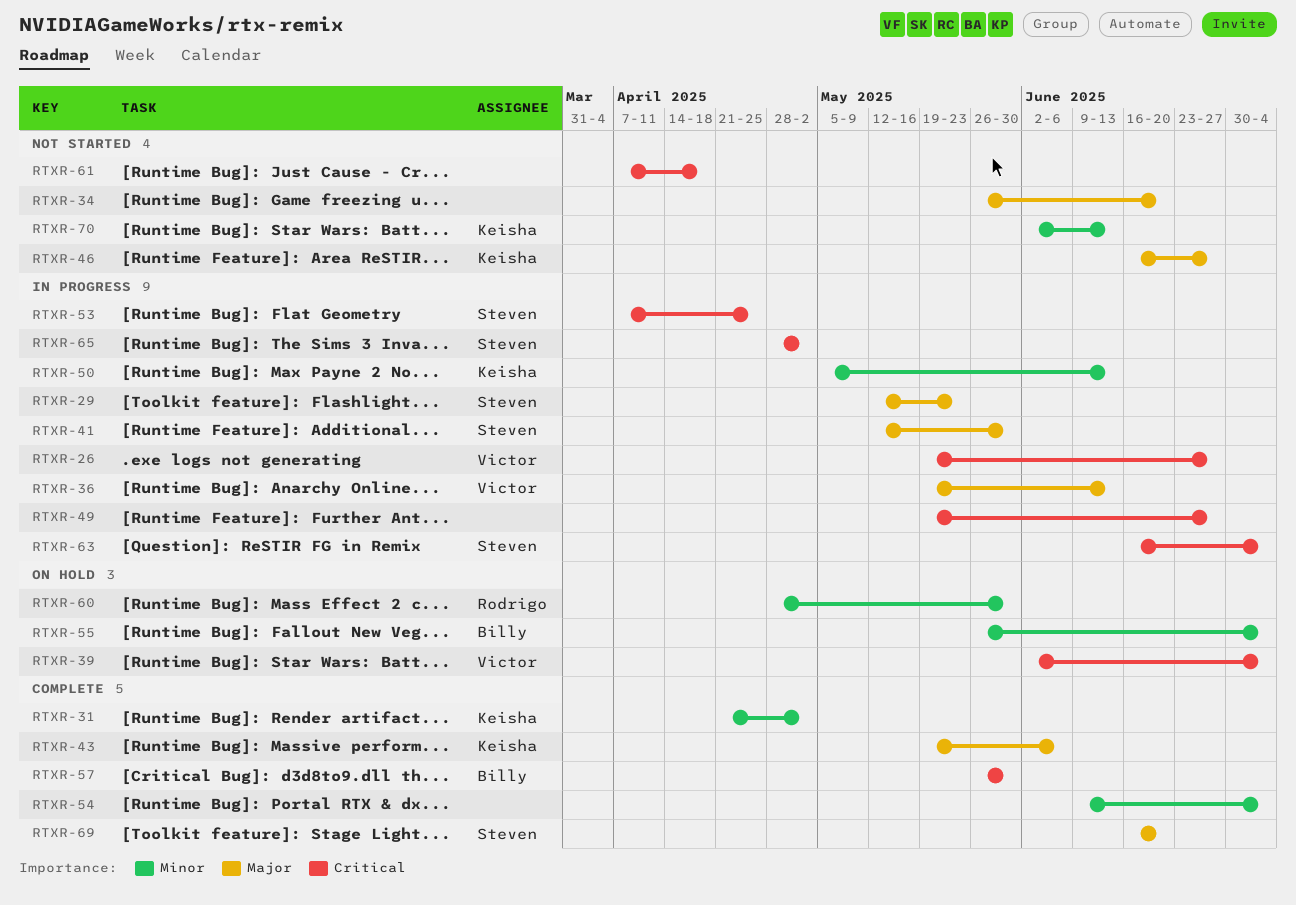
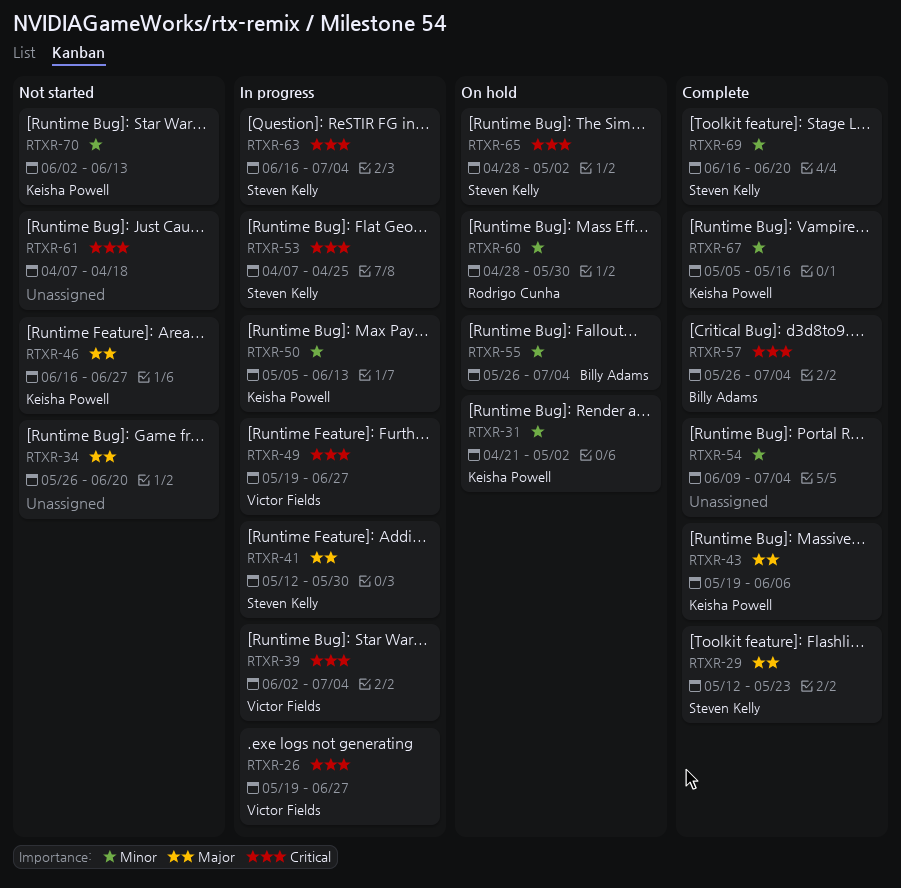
RTXR-29, status: In progress -> Complete
RTXR-31, status: Complete -> On hold
RTXR-36: present -> none
RTXR-39, status: On hold -> In progress
RTXR-49, owner: none -> Victor Fields
RTXR-57, due: May 30 -> Jul 4
RTXR-65, status: In progress -> On hold
RTXR-67: none -> present
RTXR-69, priority: Major -> Minor

